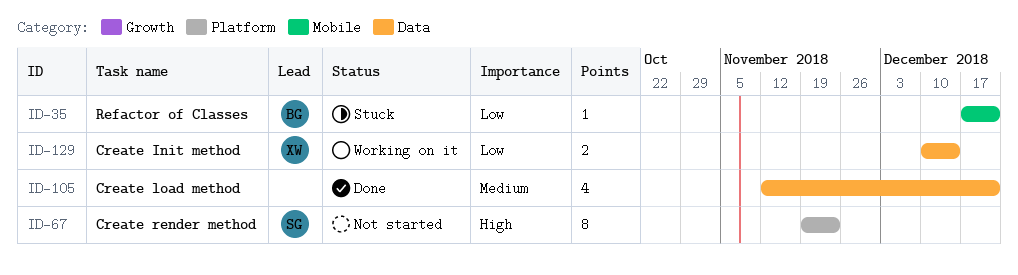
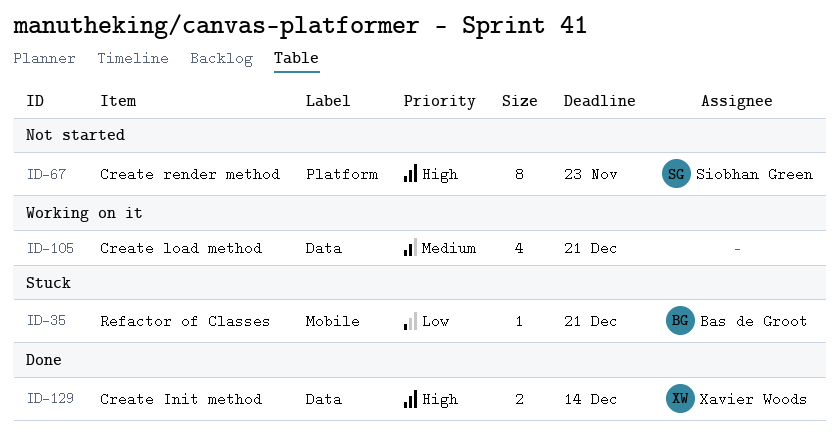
ID-105, status: Done -> Working on it
ID-129, status: Working on it -> Done
ID-129, priority: Low -> High

